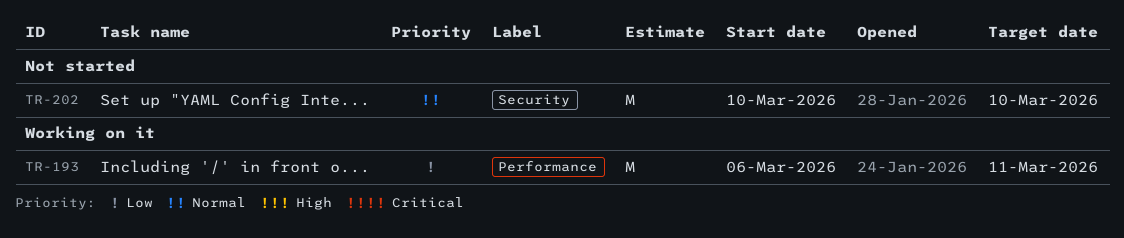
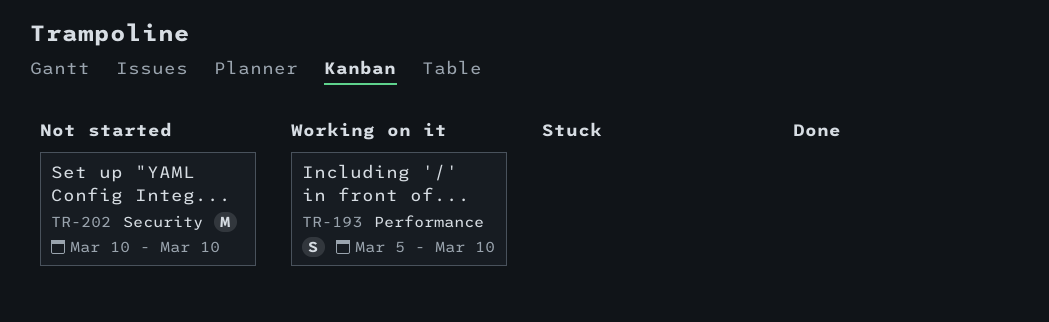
TR-193, estimate: M -> S
TR-193, start: Mar 6 -> Mar 5
TR-193, due: Mar 11 -> Mar 10

